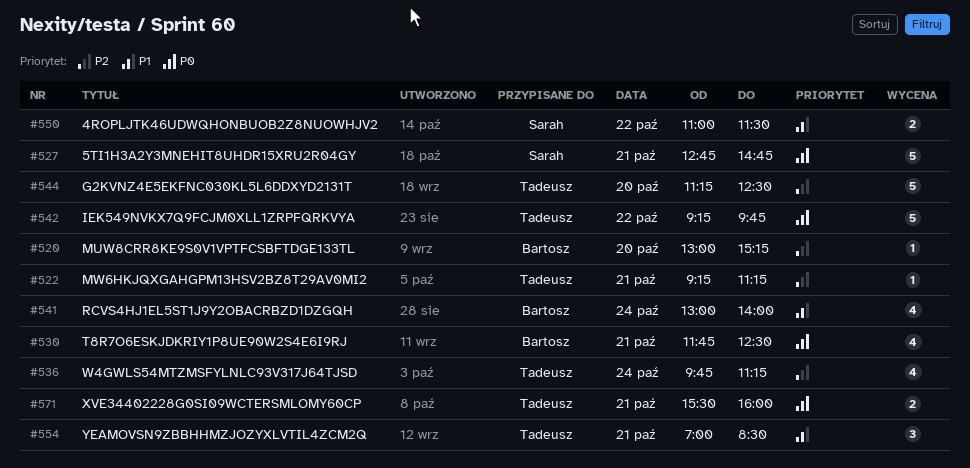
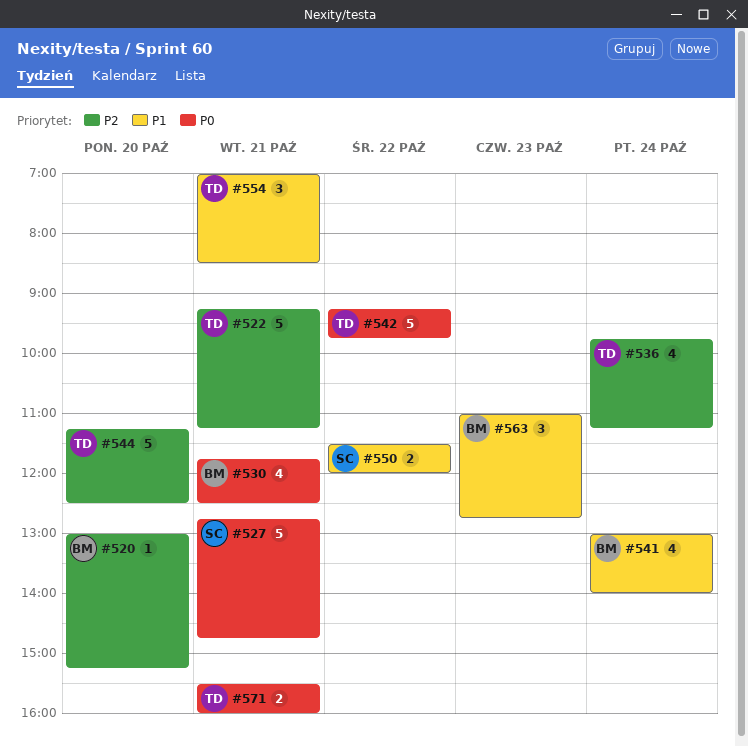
#522, estimate: 1 -> 5
#550, begins: 11:00 -> 11:30
#550, ends: 11:30 -> 12:00
#563: none -> present

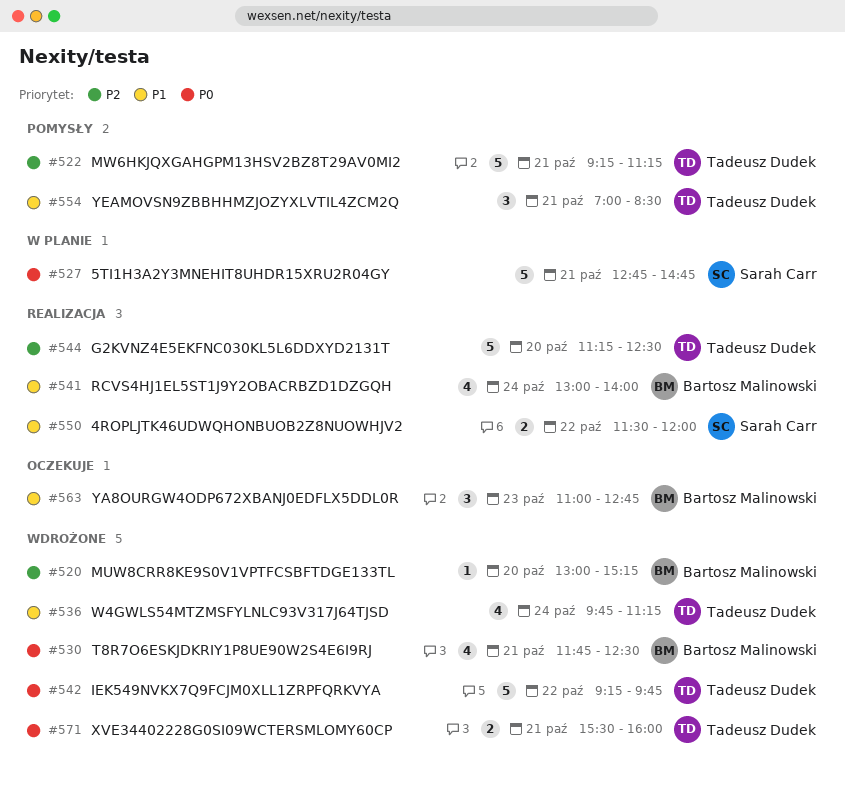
#536, priority: P2 -> P1

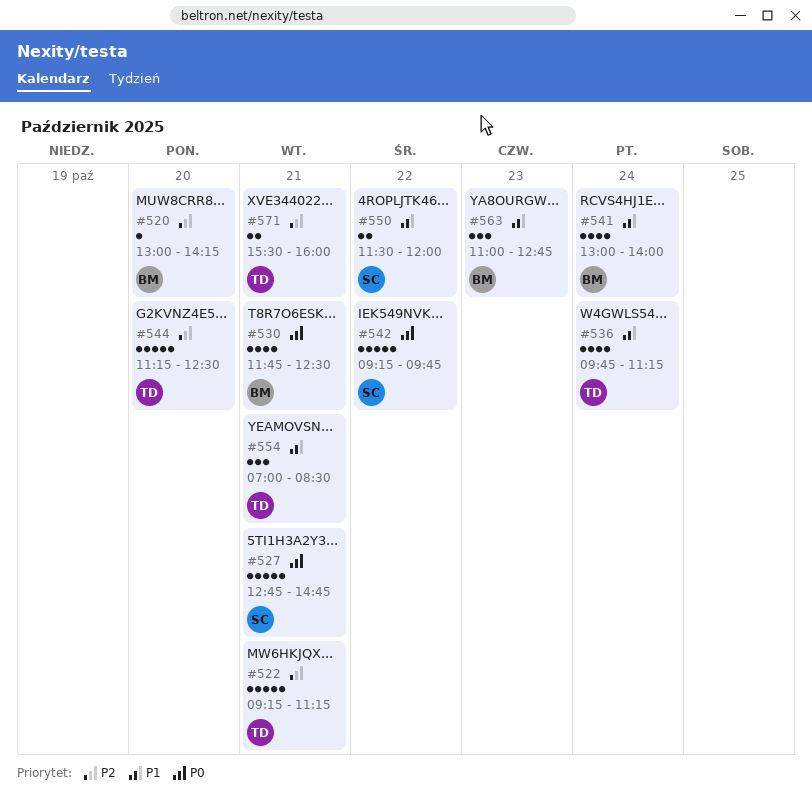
#520, ends: 15:15 -> 14:15
#542, owner: Tadeusz Dudek -> Sarah Carr
#571, priority: P0 -> P2

